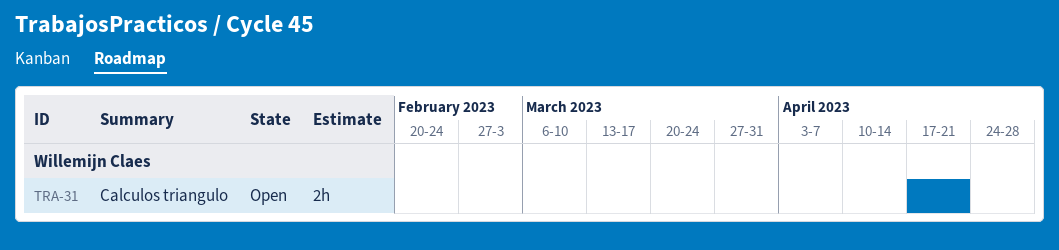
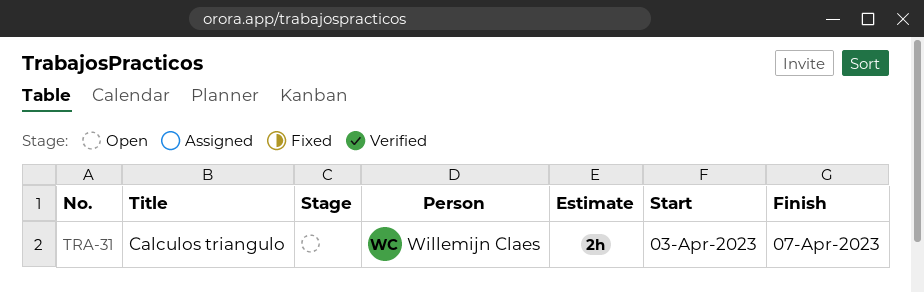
TRA-31, start: Apr 17 -> Apr 3
TRA-31, due: Apr 21 -> Apr 7

